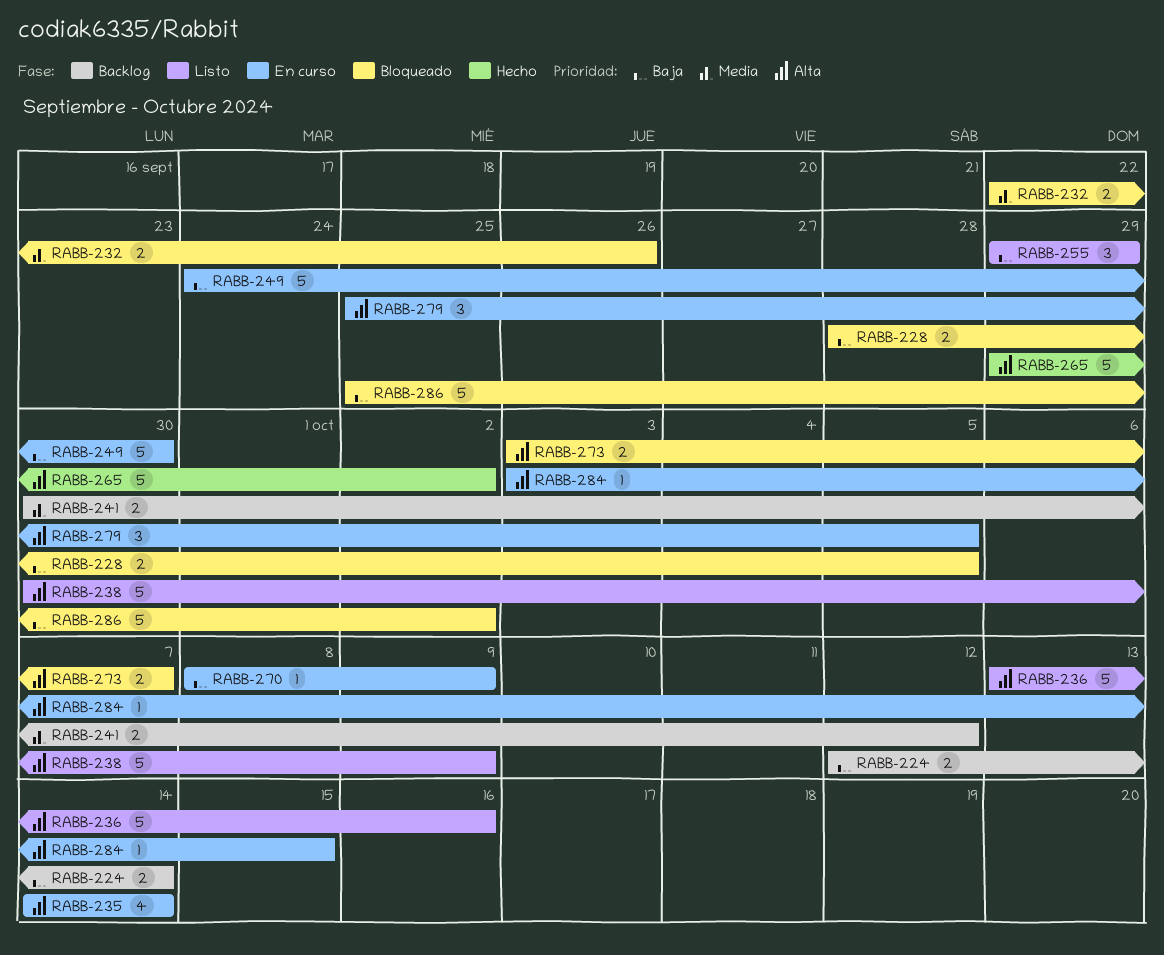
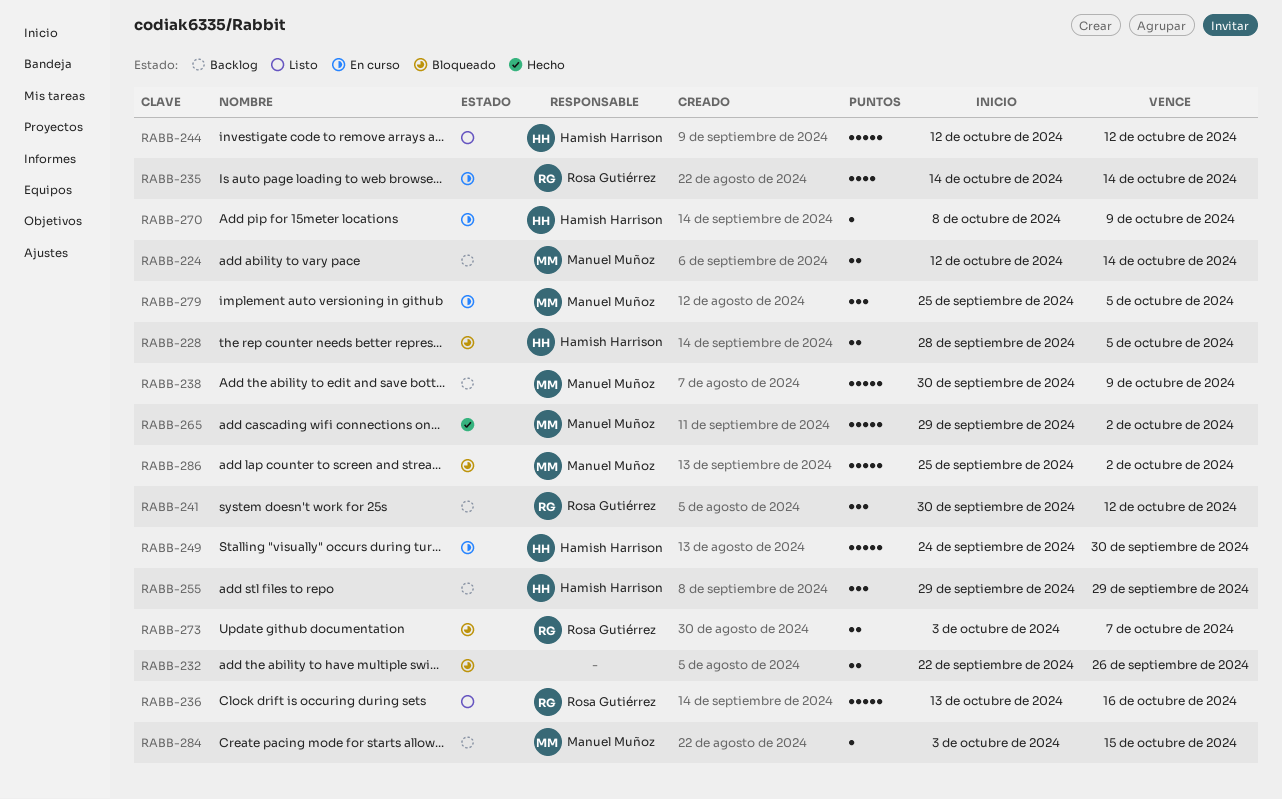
RABB-238, status: Listo -> Backlog
RABB-241, estimate: 2 -> 3
RABB-244: none -> present
RABB-255, status: Listo -> Backlog
RABB-284, status: En curso -> Backlog

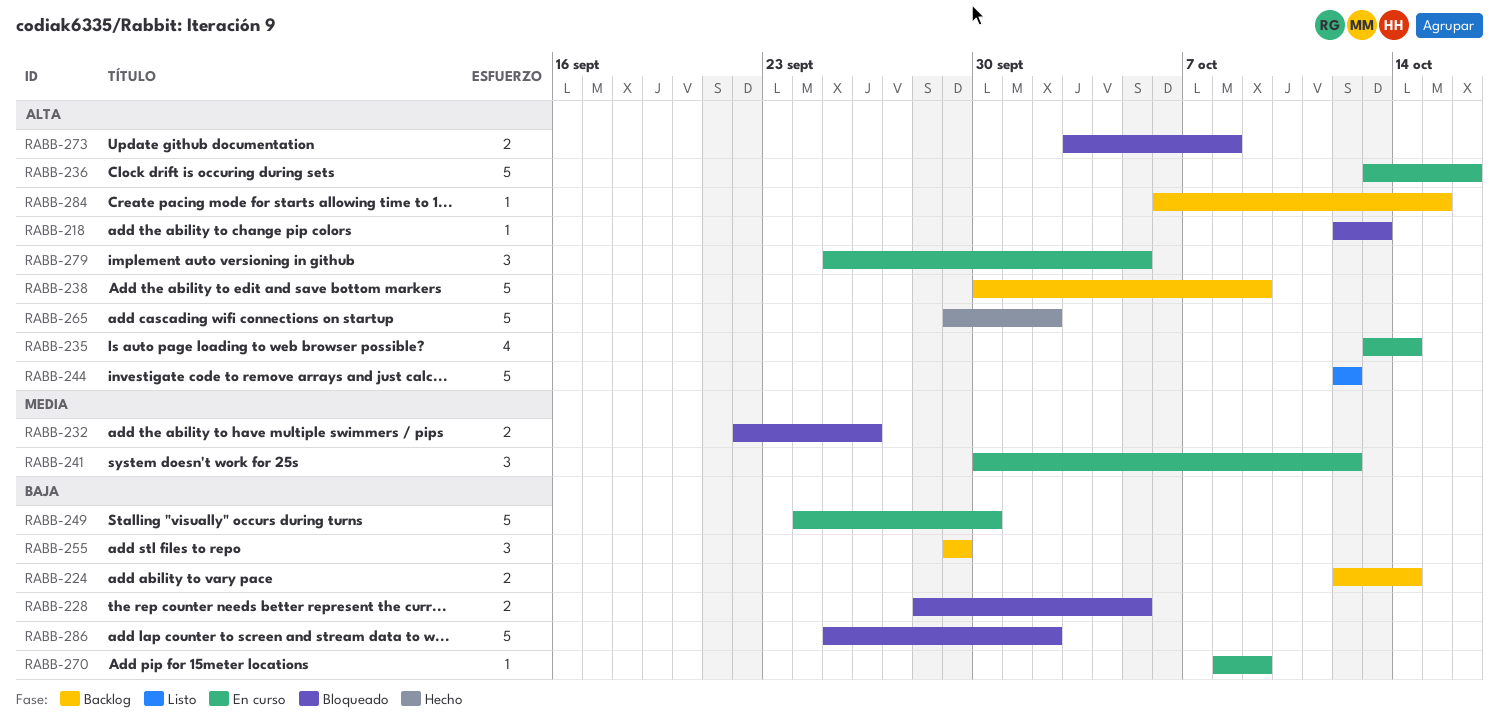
RABB-218: none -> present
RABB-235, start: Oct 14 -> Oct 13
RABB-236, status: Listo -> En curso
RABB-241, status: Backlog -> En curso
RABB-273, due: Oct 7 -> Oct 8
RABB-284, start: Oct 3 -> Oct 6

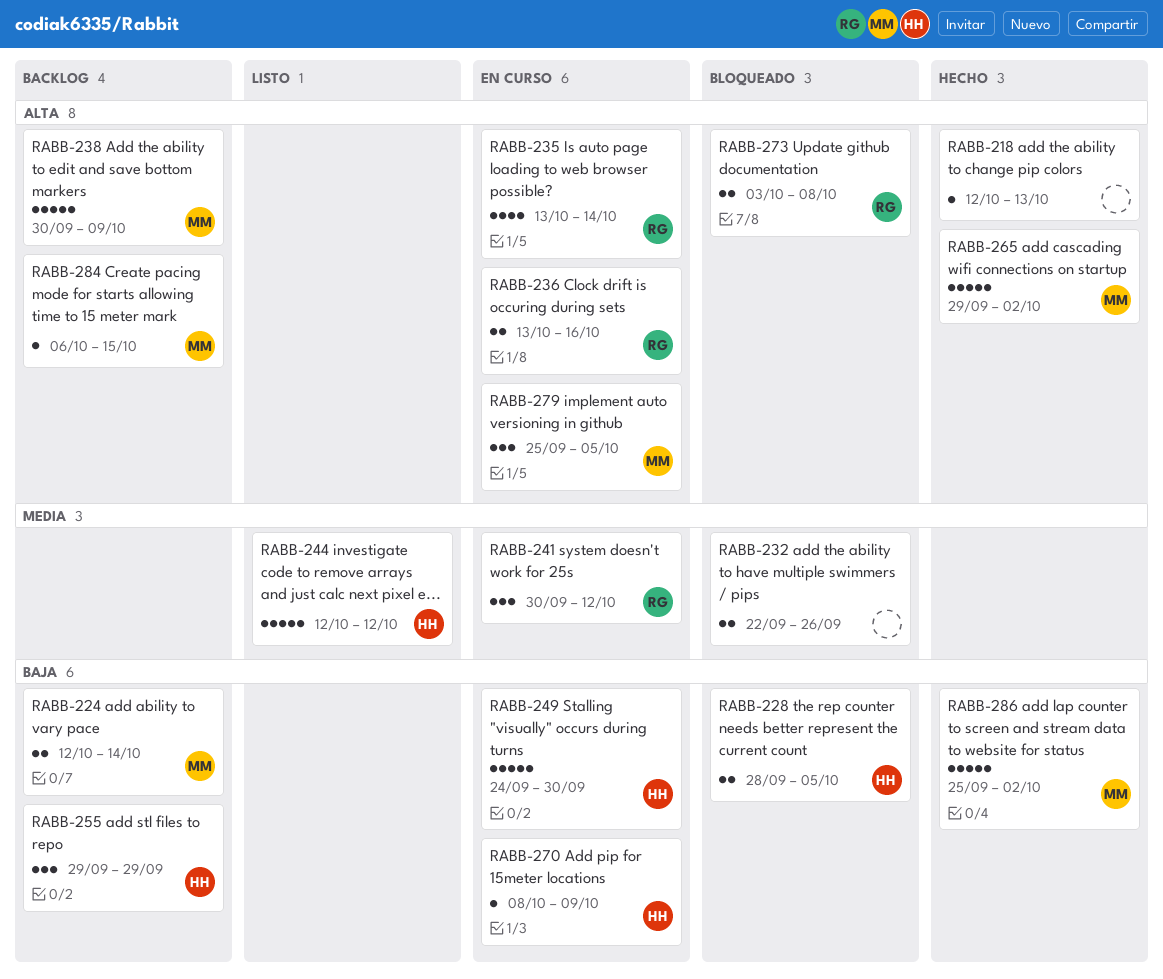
RABB-218, status: Bloqueado -> Hecho
RABB-236, estimate: 5 -> 2
RABB-244, priority: Alta -> Media
RABB-286, status: Bloqueado -> Hecho

